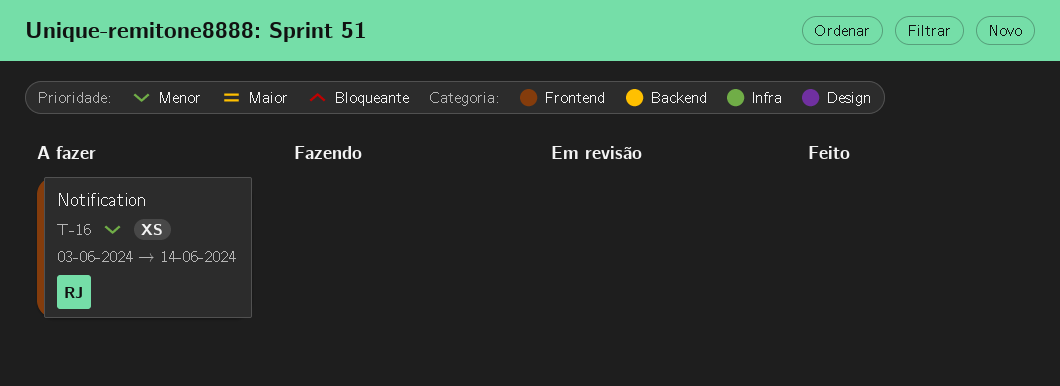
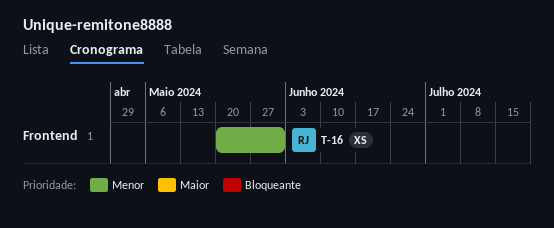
T-16, start: Jun 3 -> May 20
T-16, due: Jun 14 -> May 31

